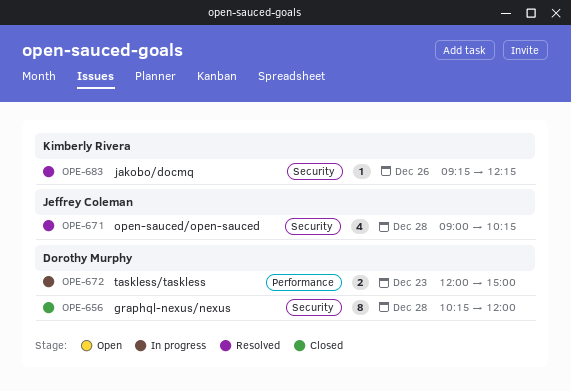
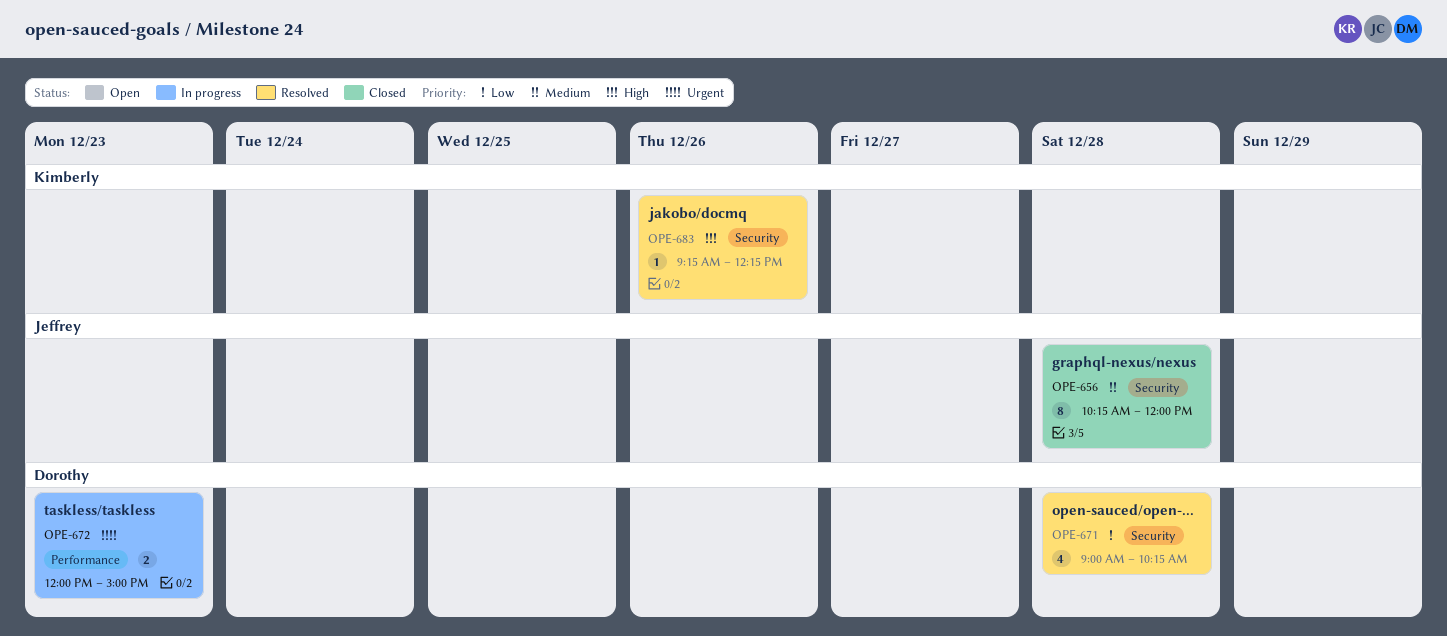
OPE-656, owner: Dorothy Murphy -> Jeffrey Coleman
OPE-671, owner: Jeffrey Coleman -> Dorothy Murphy

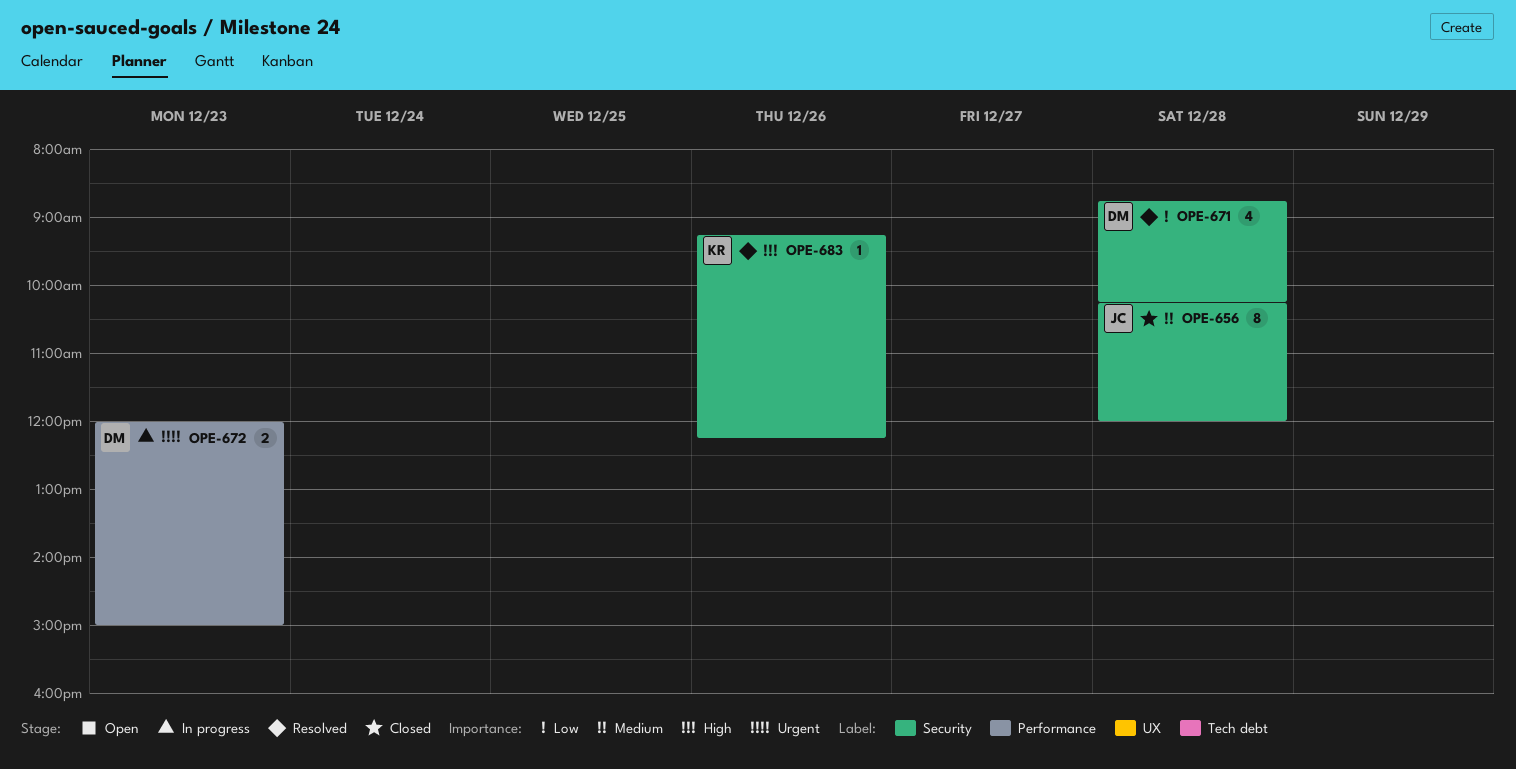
OPE-671, begins: 09:00 -> 08:45

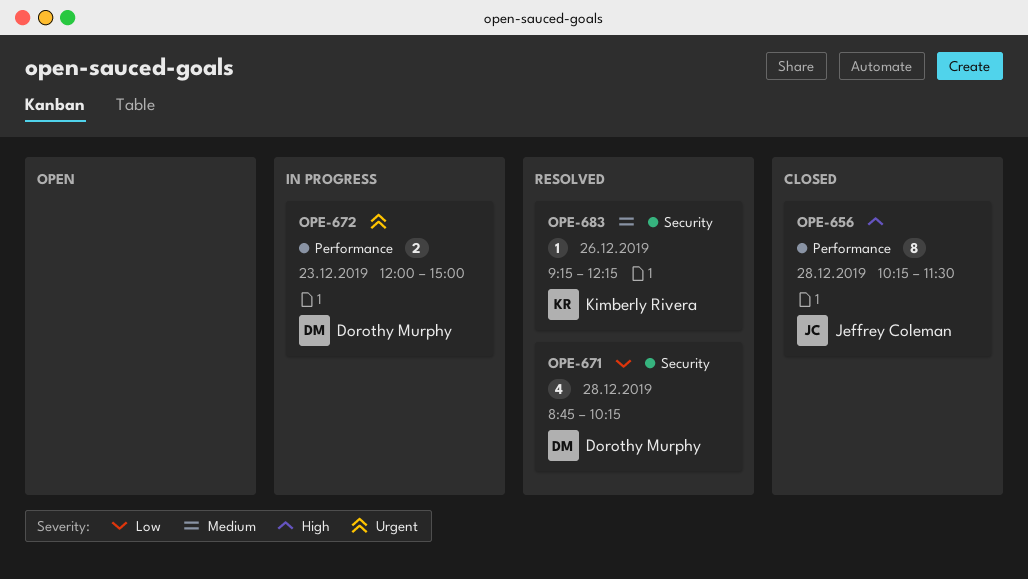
OPE-656, priority: Medium -> High
OPE-656, label: Security -> Performance
OPE-656, ends: 12:00 -> 11:30
OPE-683, priority: High -> Medium

